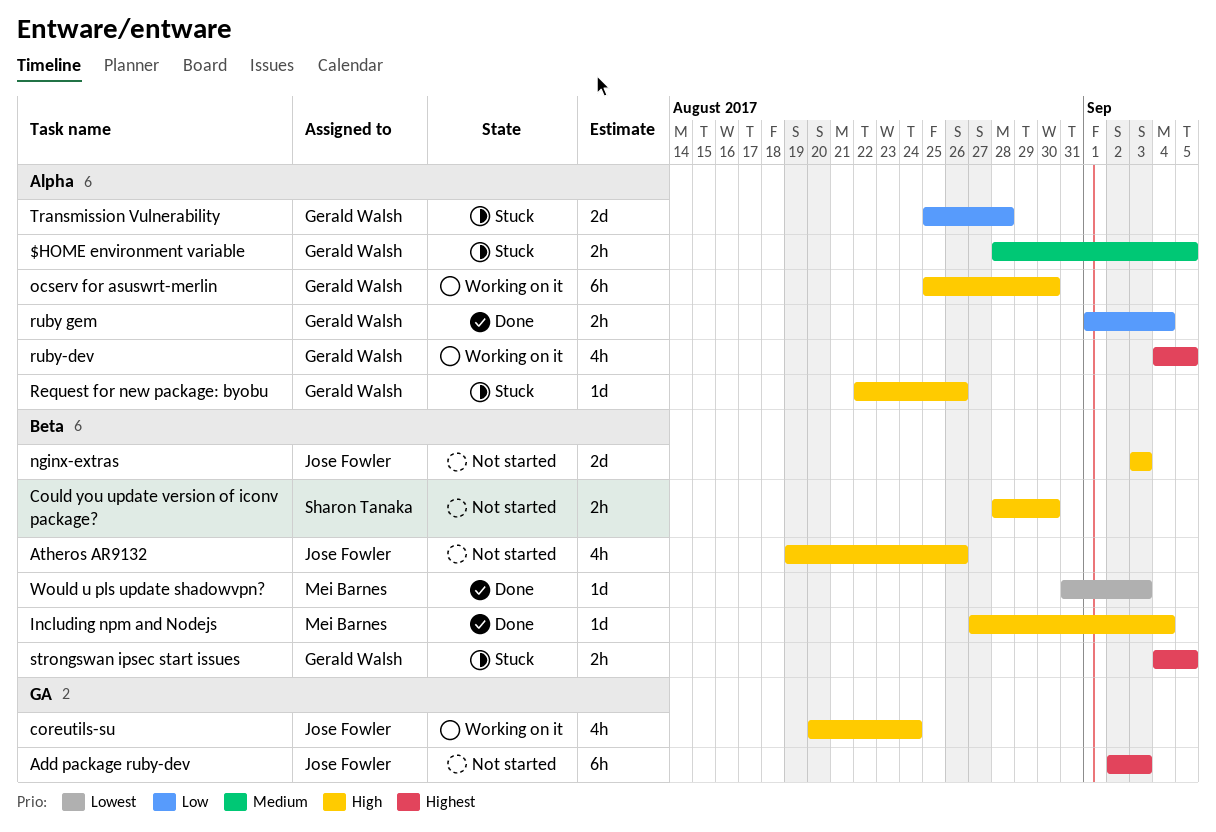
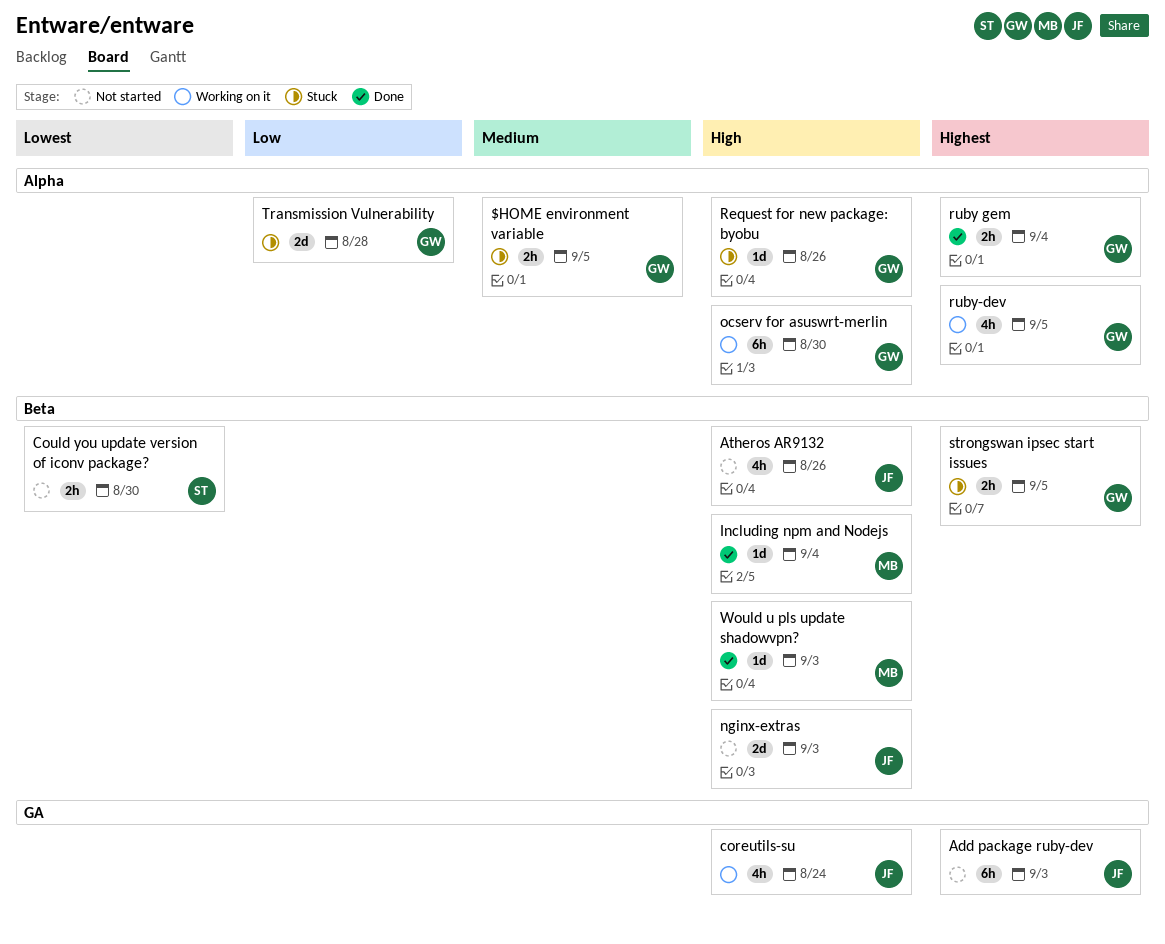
Could you update version of iconv package?, priority: High -> Lowest
ruby gem, priority: Low -> Highest
Would u pls update shadowvpn?, priority: Lowest -> High

